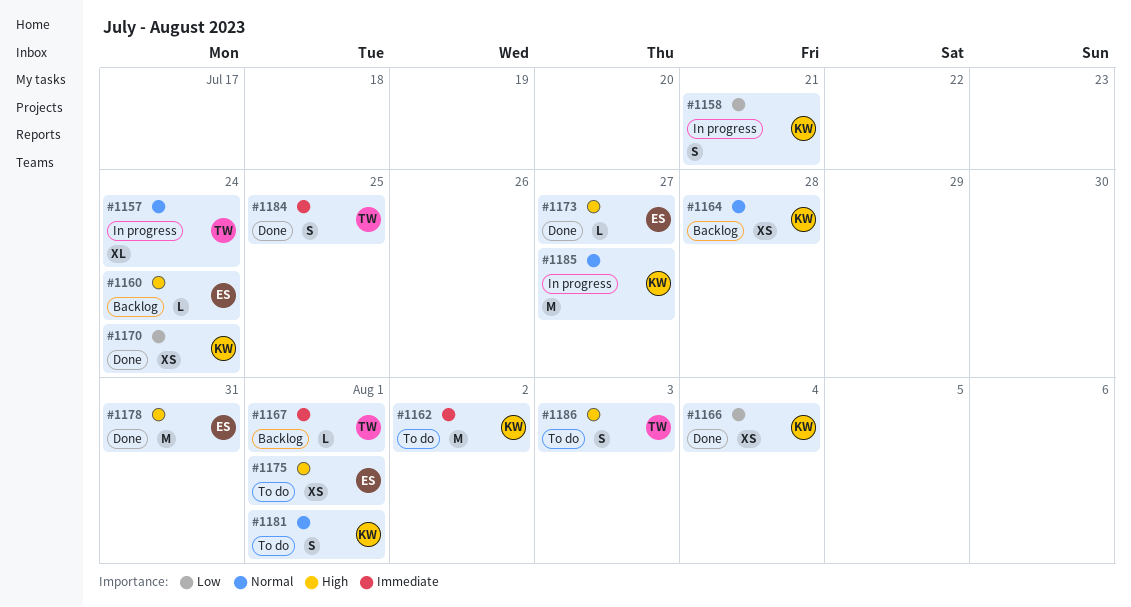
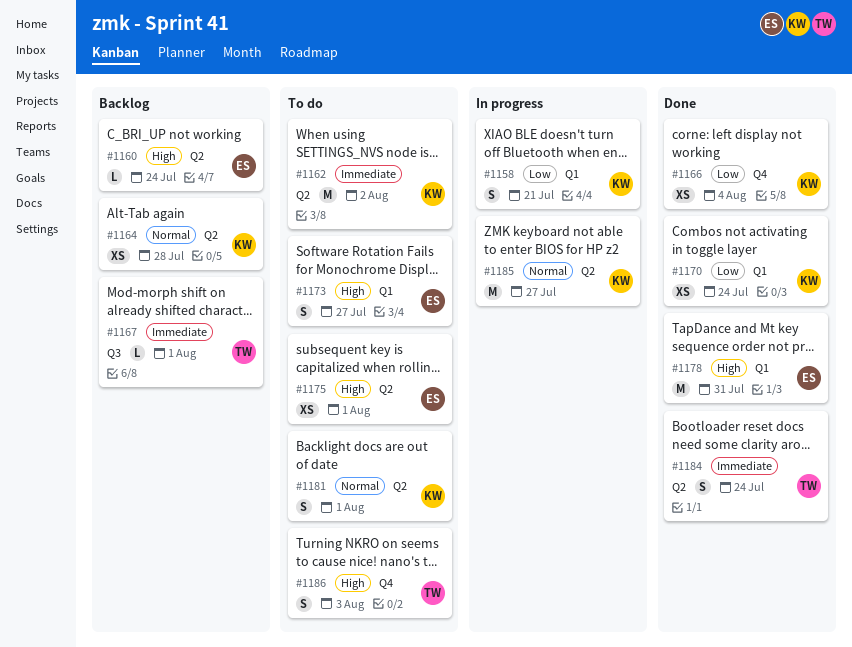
#1157: present -> none
#1173, status: Done -> To do
#1173, estimate: L -> S
#1184, due: Jul 25 -> Jul 24

